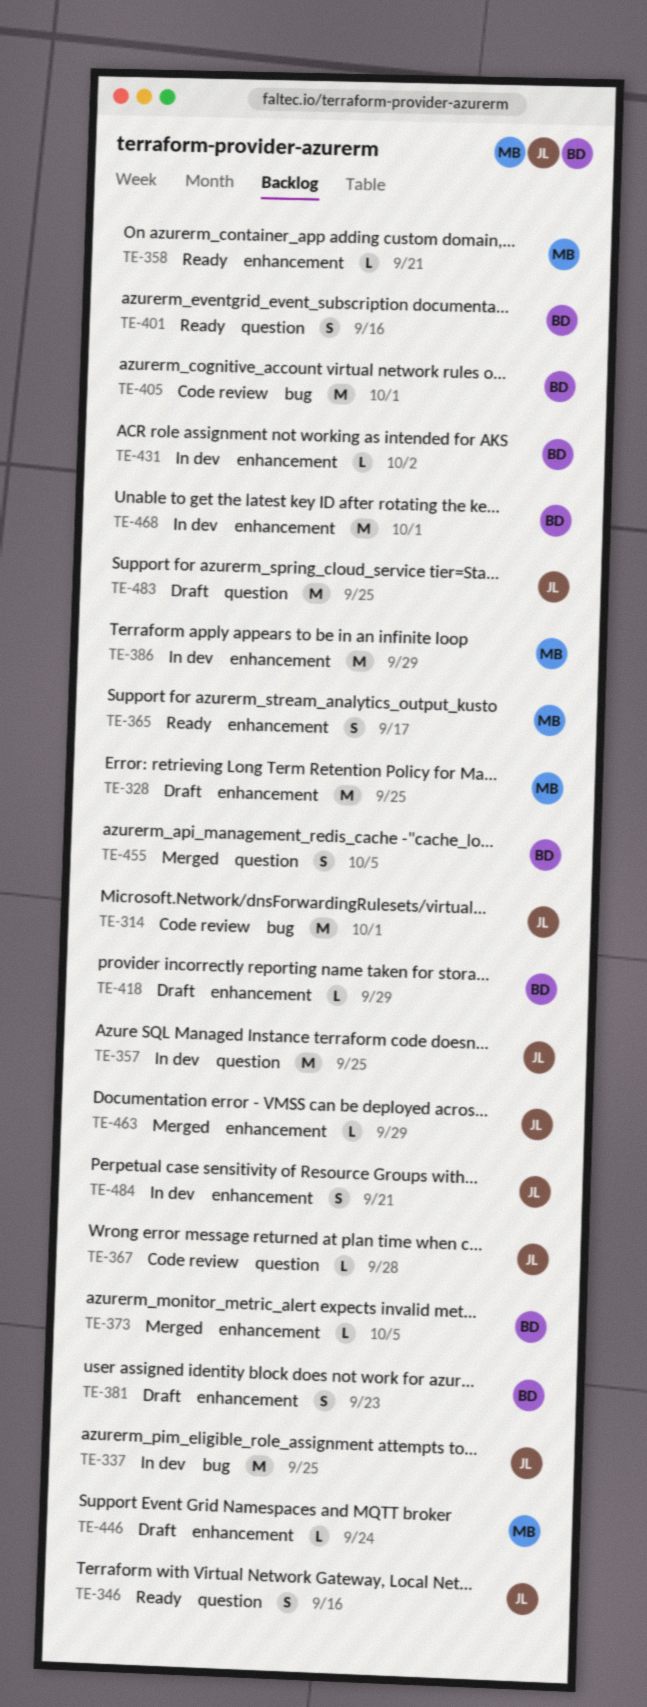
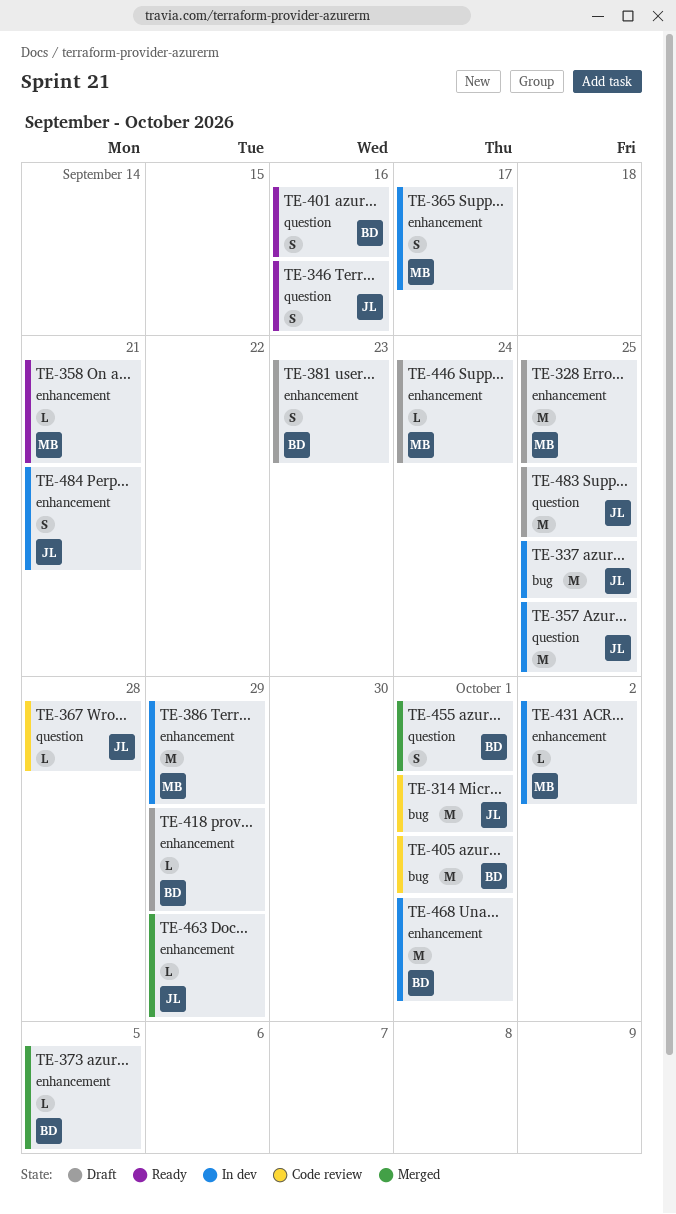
TE-365, status: Ready -> In dev
TE-431, owner: BD -> MB
TE-455, due: Oct 5 -> Oct 1

